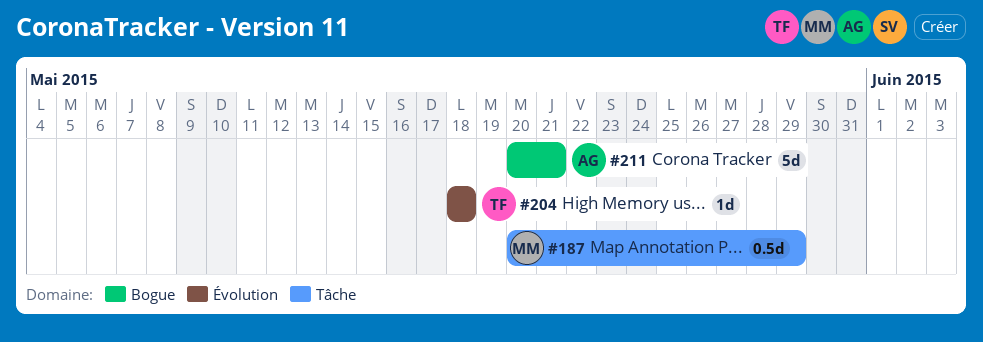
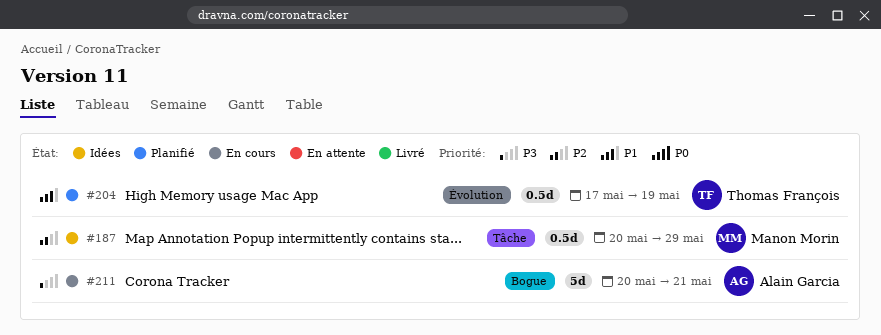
#204, estimate: 1d -> 0.5d
#204, start: May 18 -> May 17
#204, due: May 18 -> May 19

